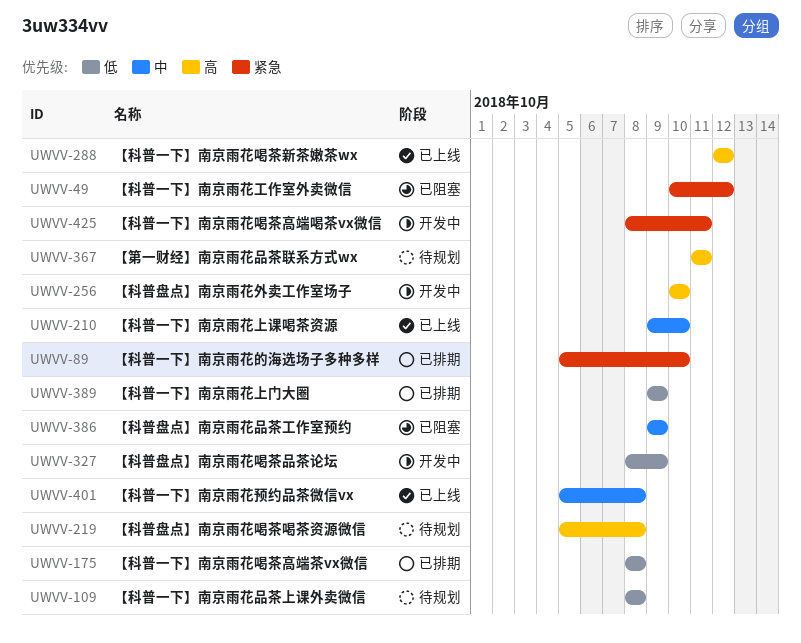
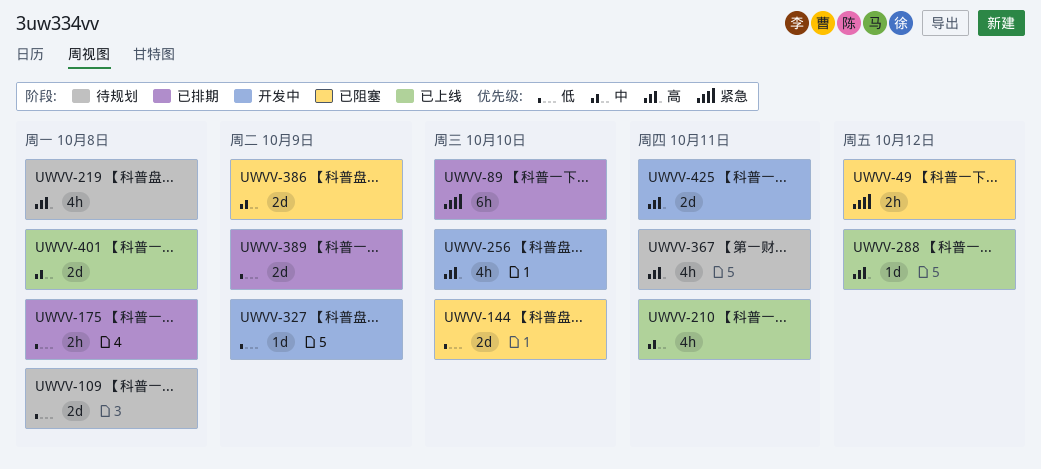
UWVV-144: none -> present
UWVV-210, due: Oct 10 -> Oct 11
UWVV-425, priority: 紧急 -> 高

